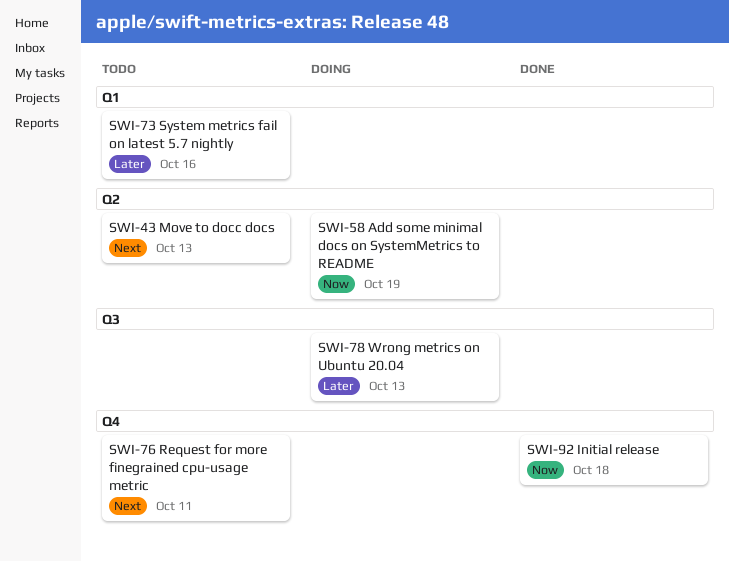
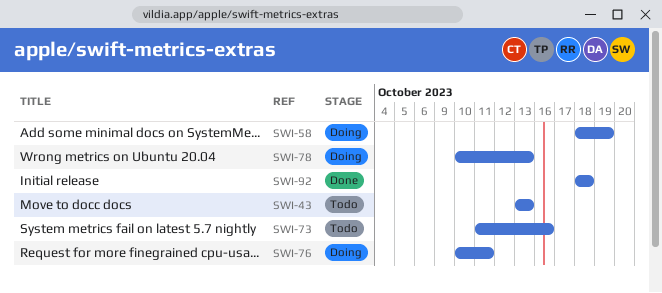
SWI-76, status: Todo -> Doing

